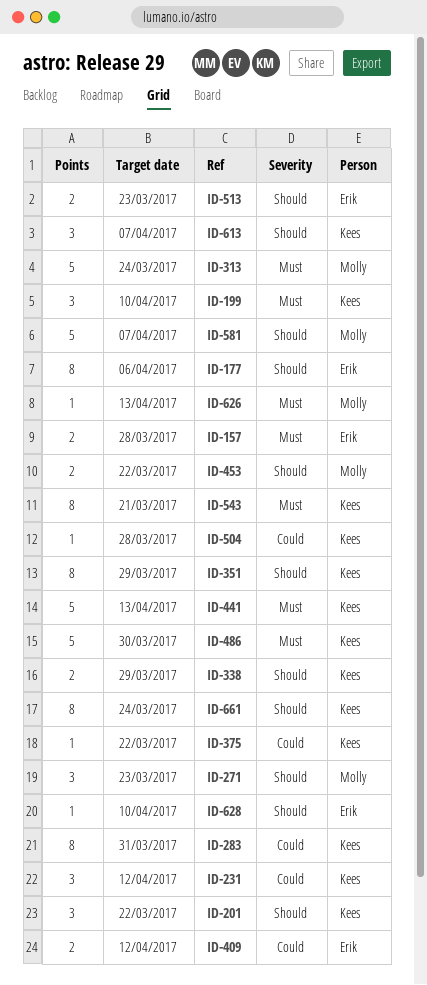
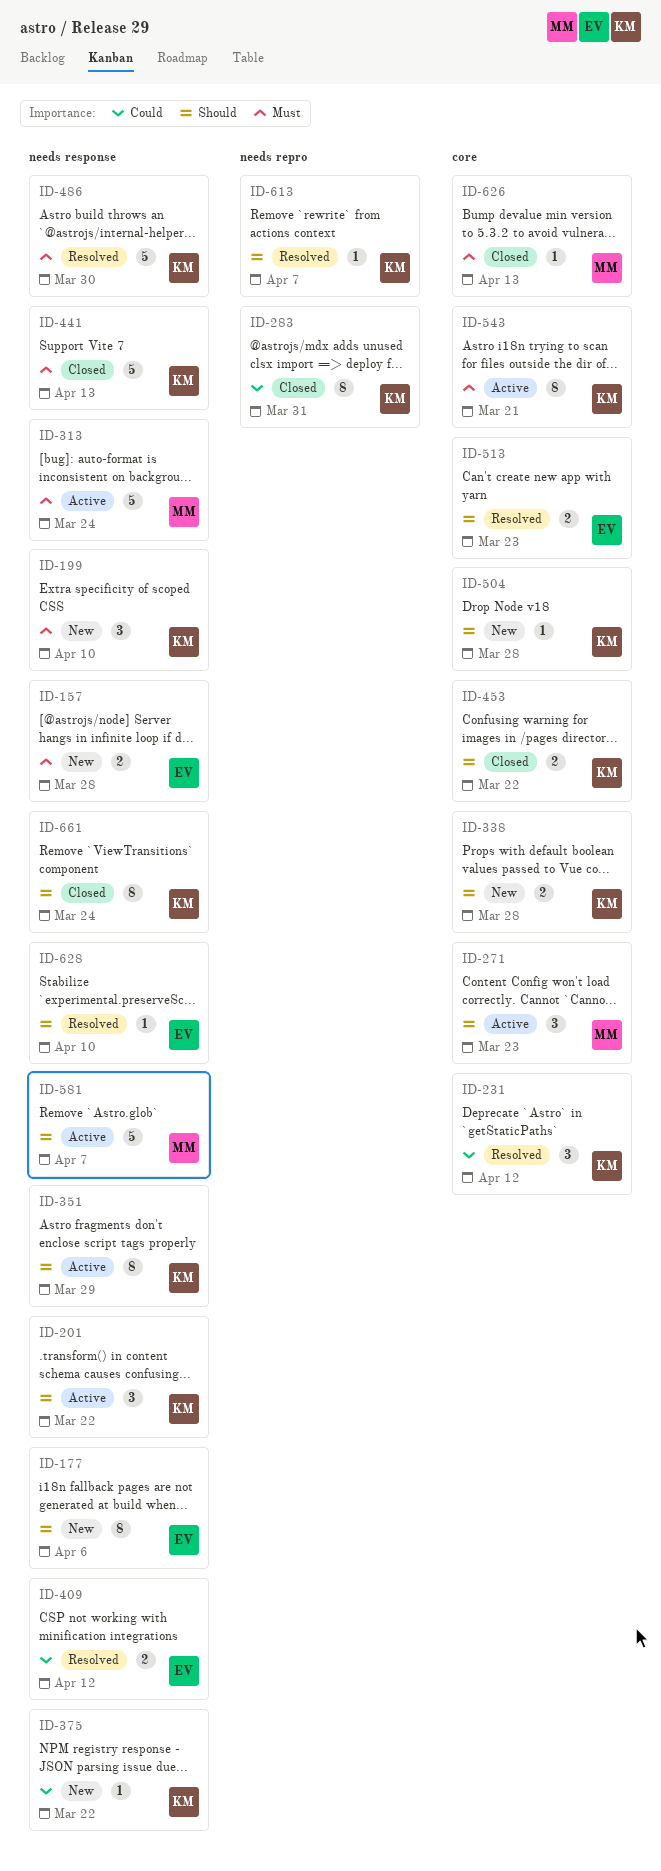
ID-338, due: Mar 29 -> Mar 28
ID-453, owner: Molly -> Kees
ID-504, priority: Could -> Should
ID-613, estimate: 3 -> 1

